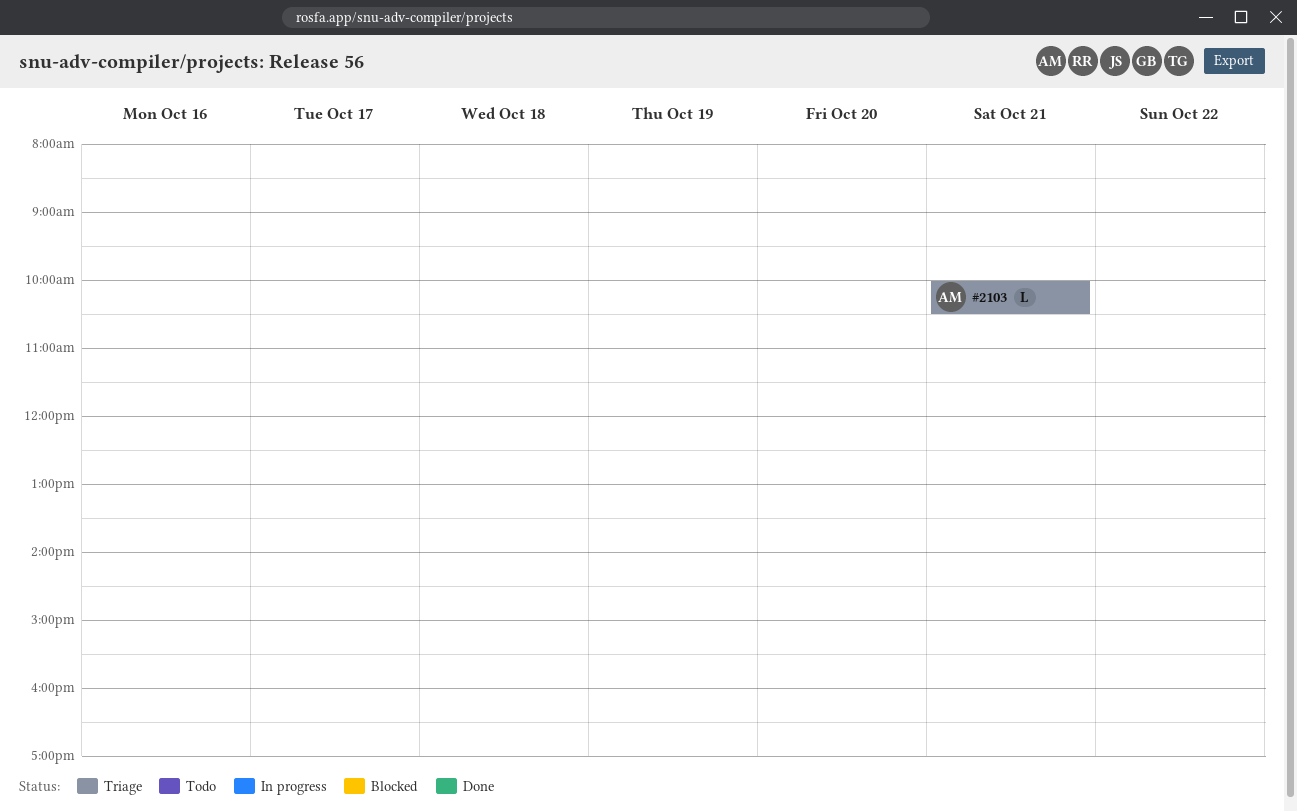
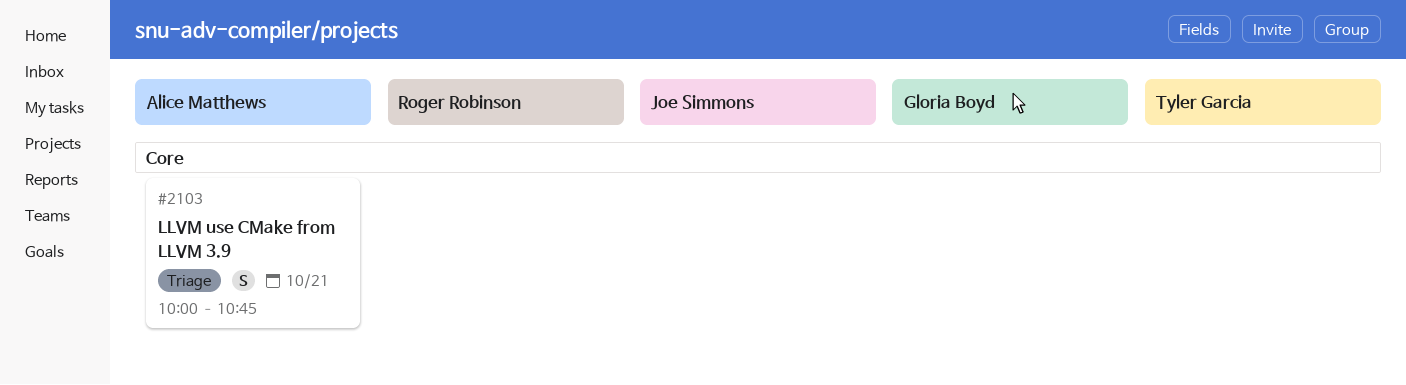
#2103, estimate: L -> S
#2103, ends: 10:30 -> 10:45

